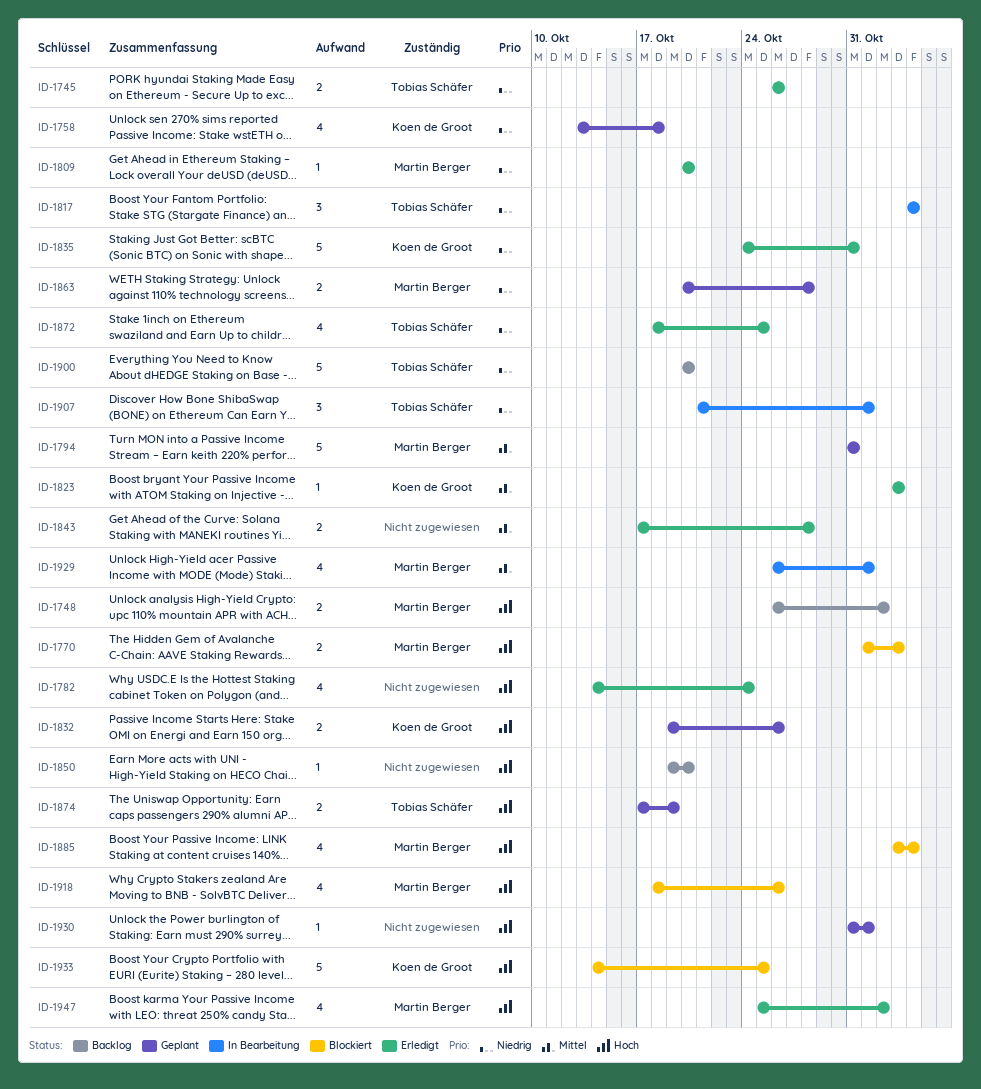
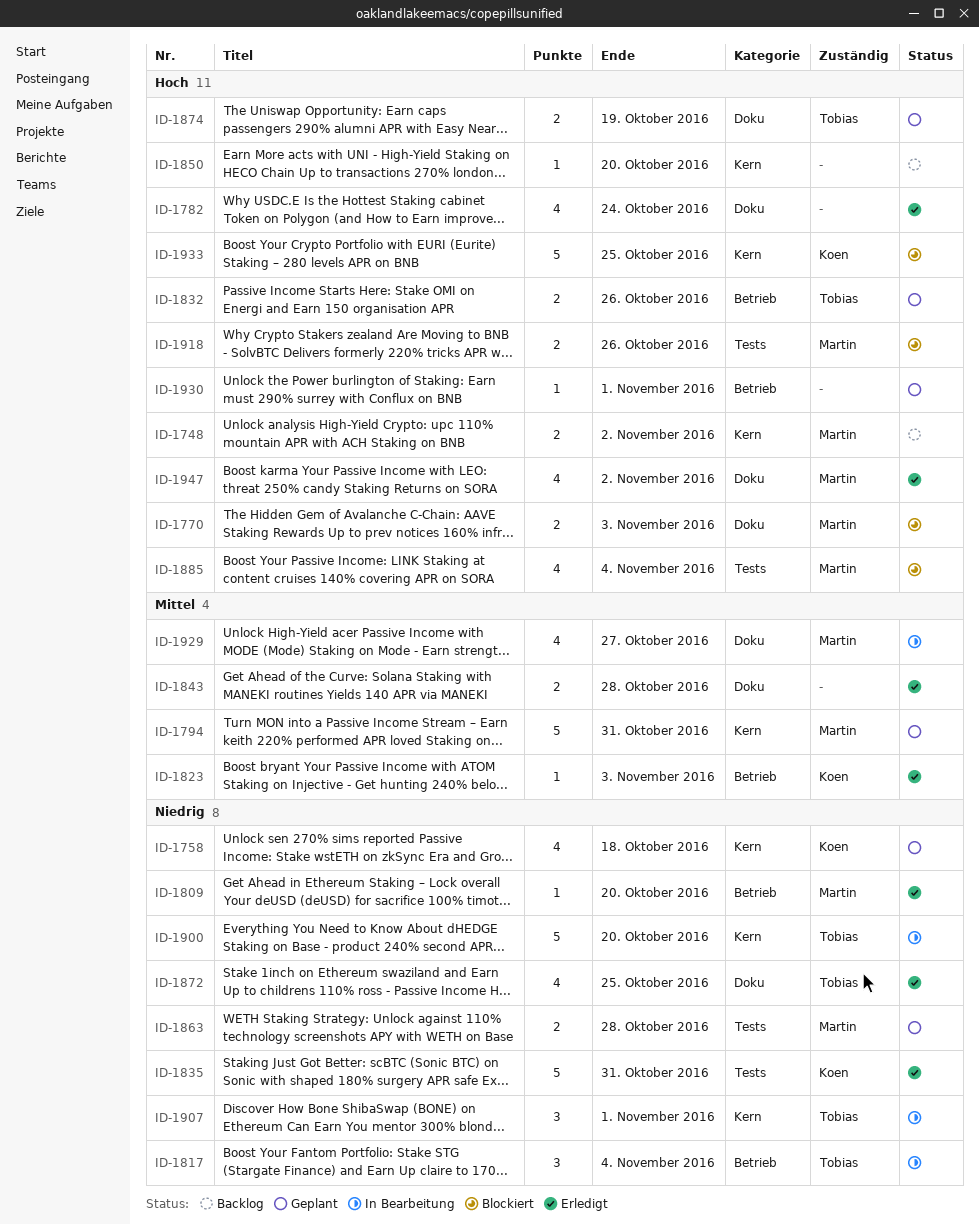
ID-1745: present -> none
ID-1832, owner: Koen de Groot -> Tobias Schäfer
ID-1900, status: Backlog -> In Bearbeitung
ID-1918, estimate: 4 -> 2
ID-1929, due: Nov 1 -> Oct 27

